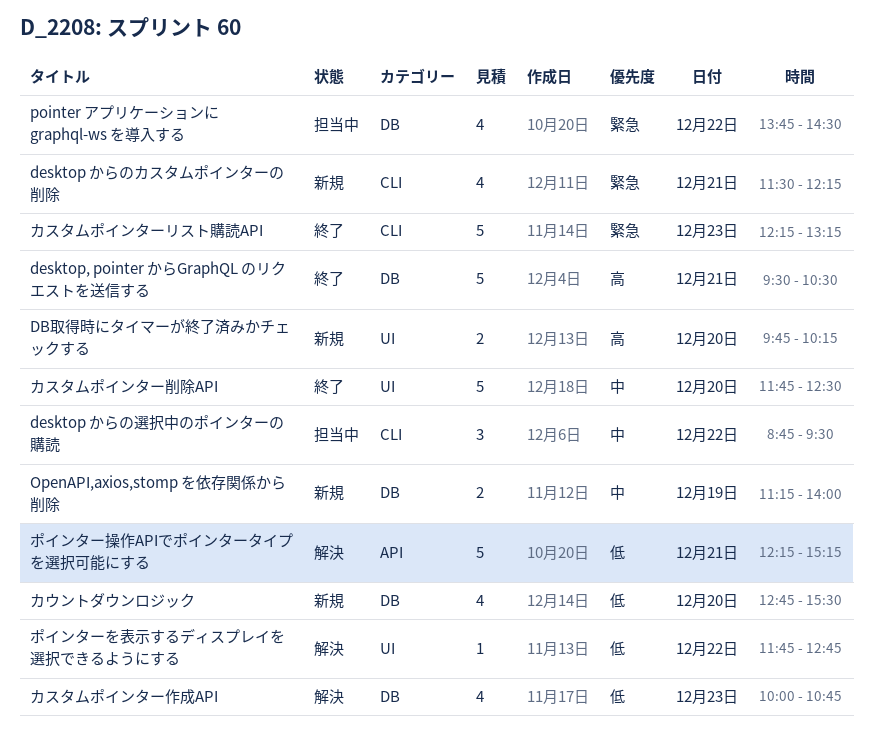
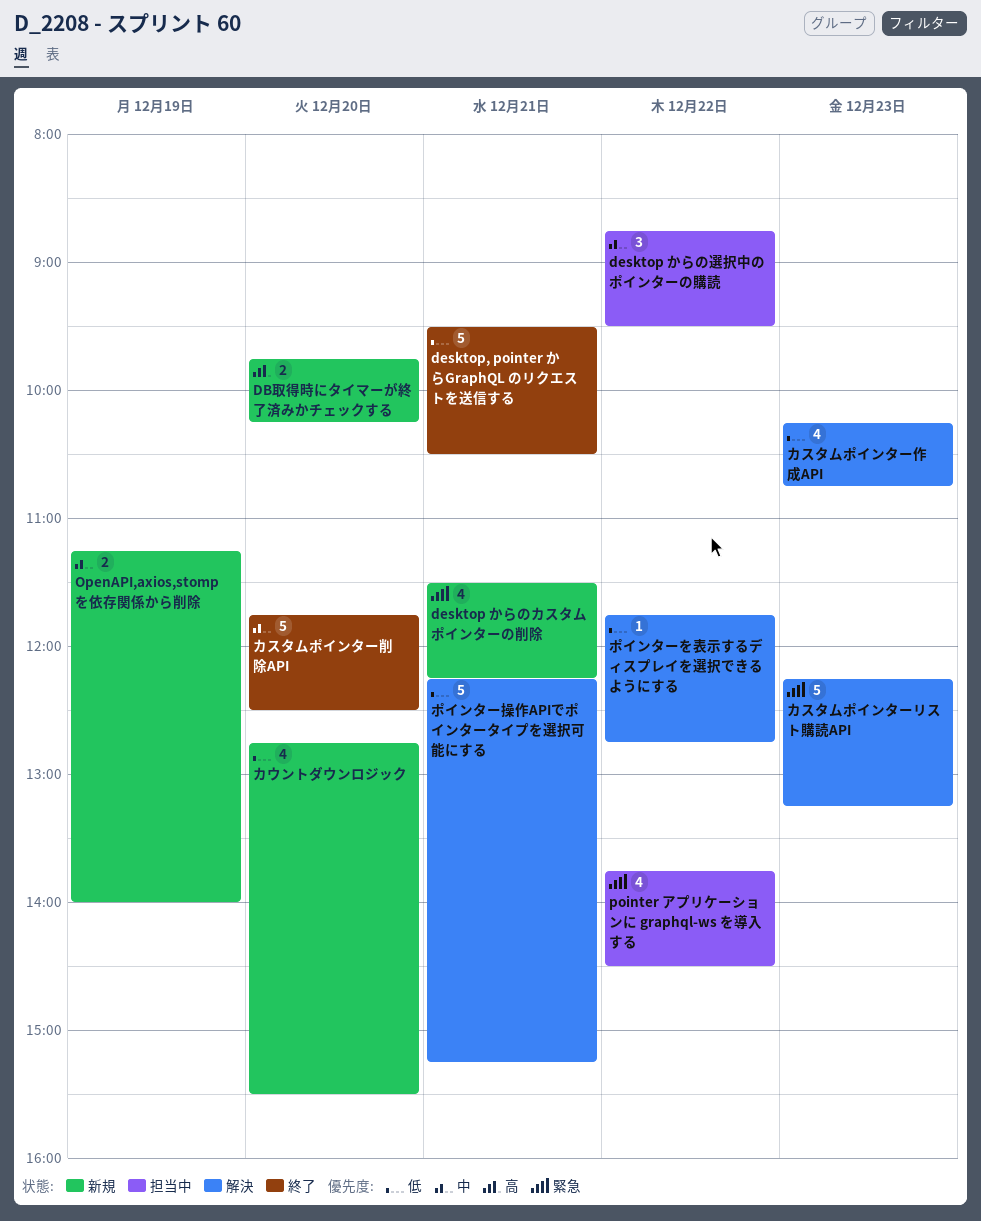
desktop, pointer からGraphQL のリクエストを送信する, priority: 高 -> 低
カスタムポインターリスト購読API, status: 終了 -> 解決
カスタムポインター作成API, begins: 10:00 -> 10:15

